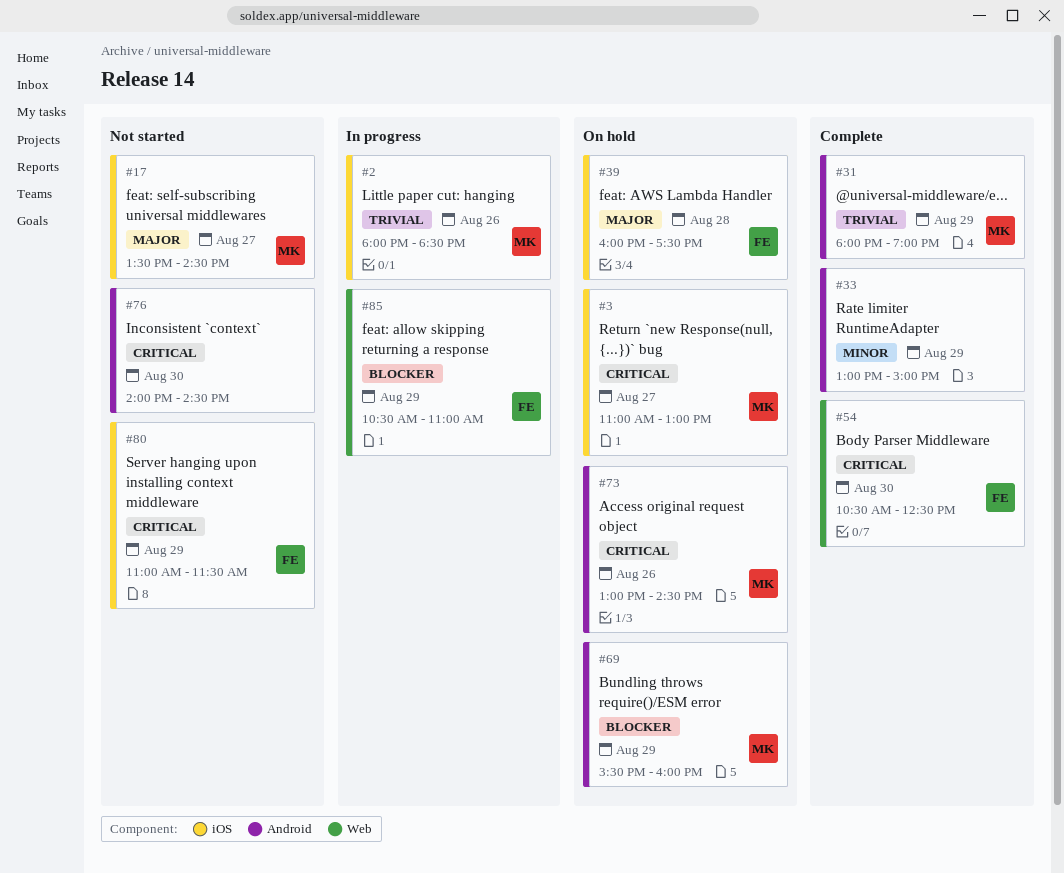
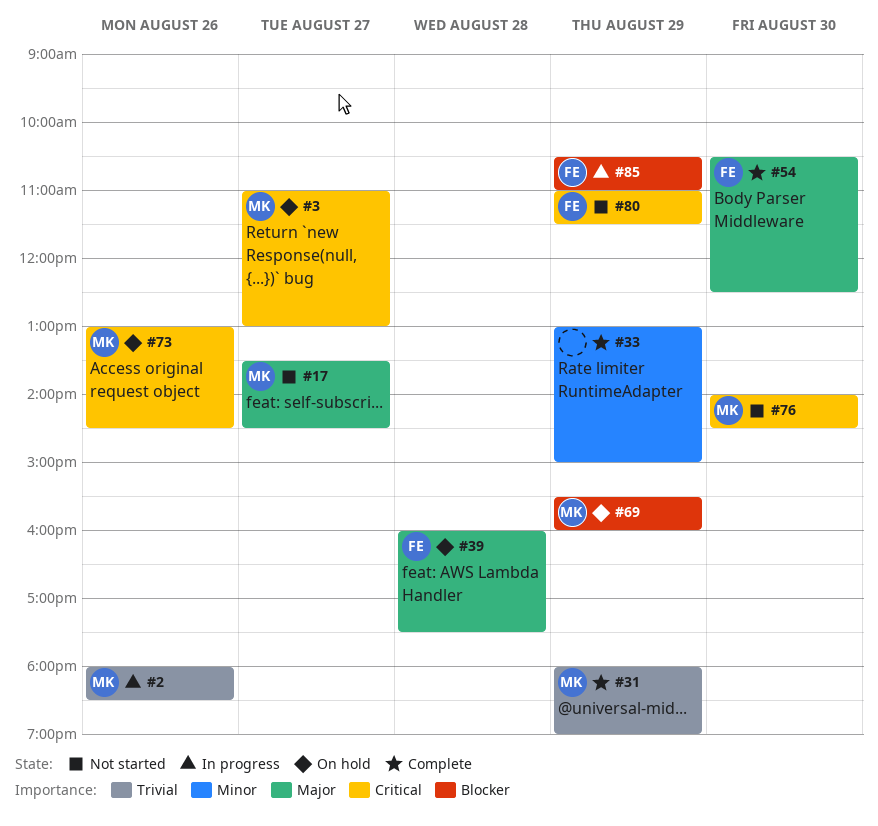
#54, priority: Critical -> Major
#76, owner: none -> MK

